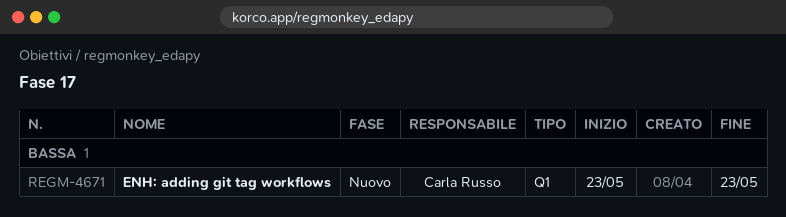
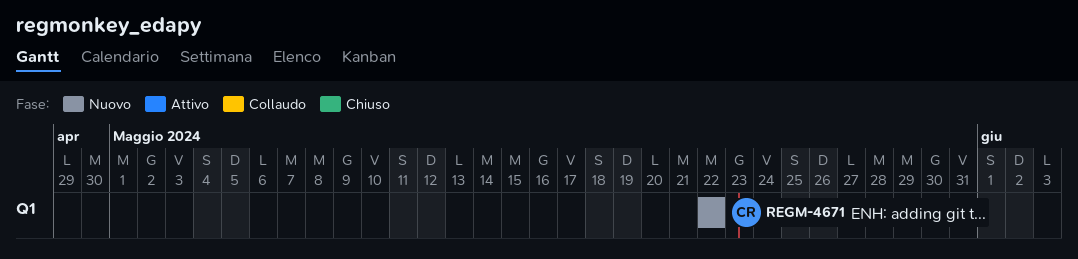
REGM-4671, start: May 23 -> May 22
REGM-4671, due: May 23 -> May 22

